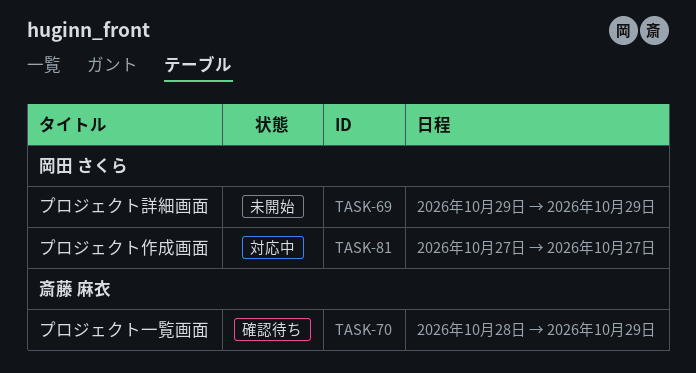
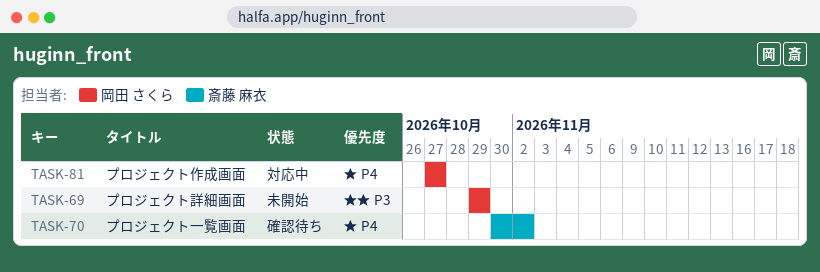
TASK-70, start: Oct 28 -> Oct 30
TASK-70, due: Oct 29 -> Nov 2

